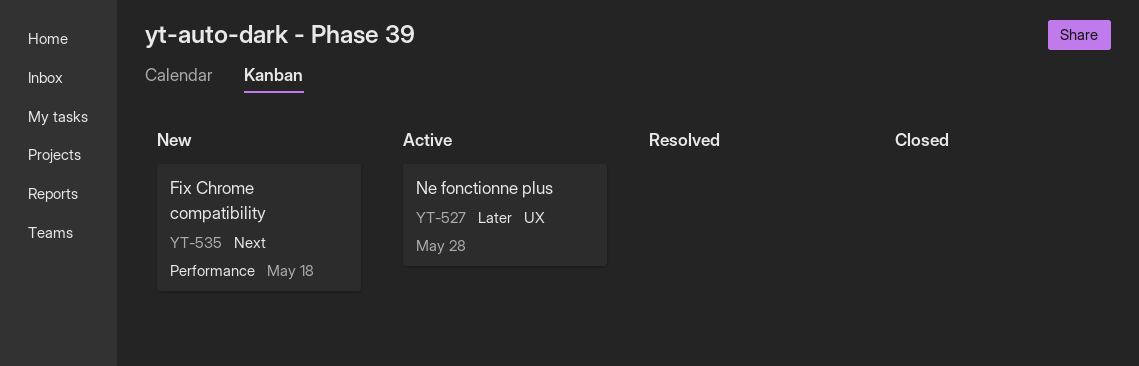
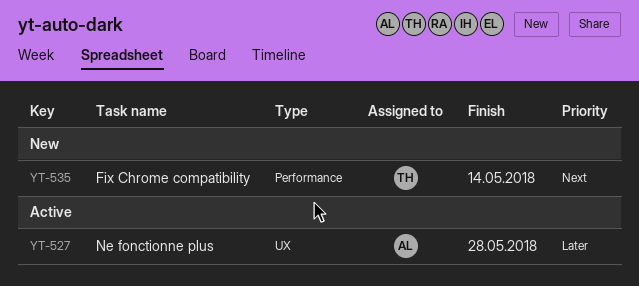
YT-535, due: May 18 -> May 14

